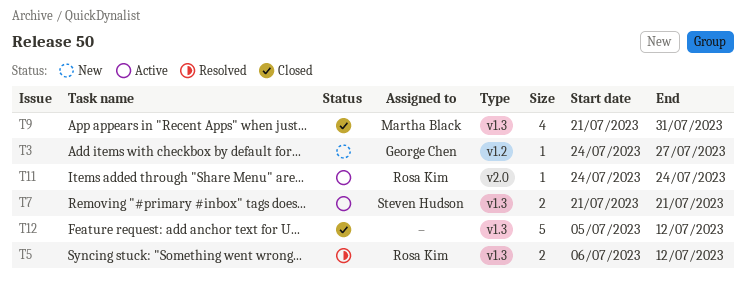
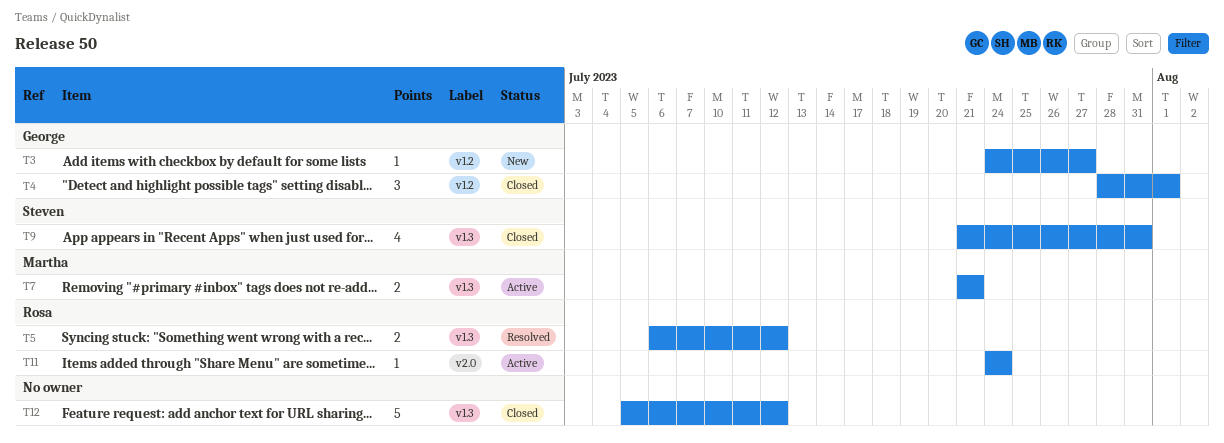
T4: none -> present
T7, owner: Steven Hudson -> Martha Black
T9, owner: Martha Black -> Steven Hudson

